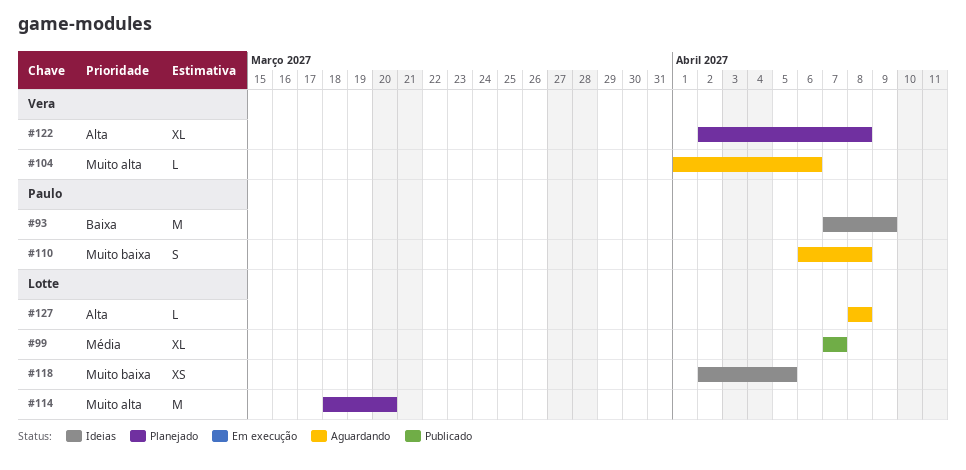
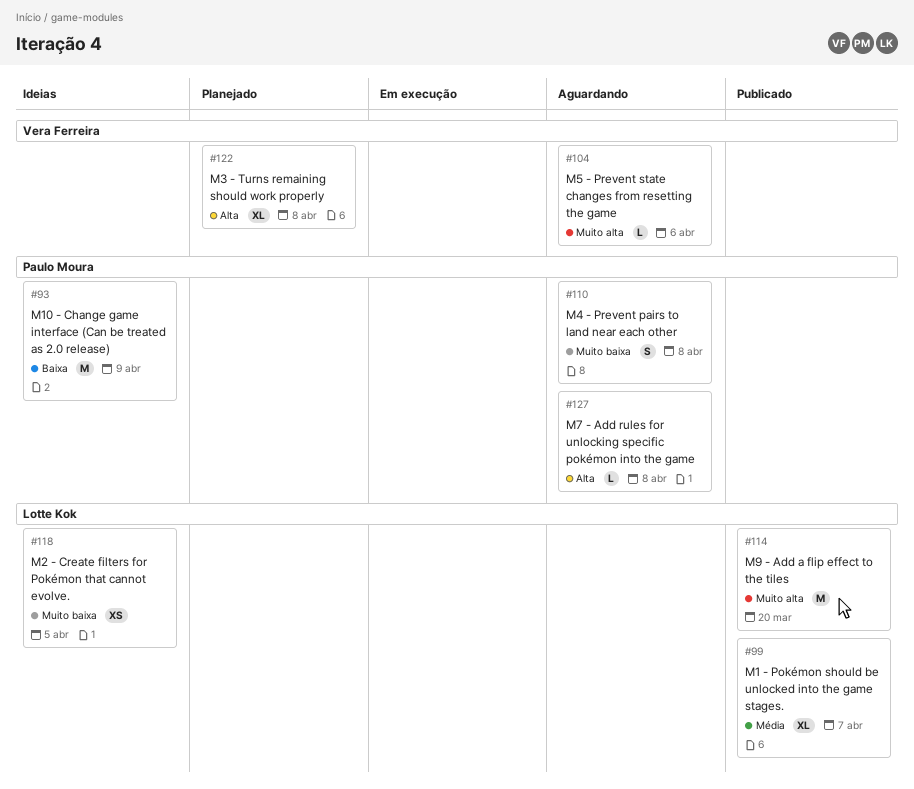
#114, status: Planejado -> Publicado
#127, owner: Lotte Kok -> Paulo Moura

